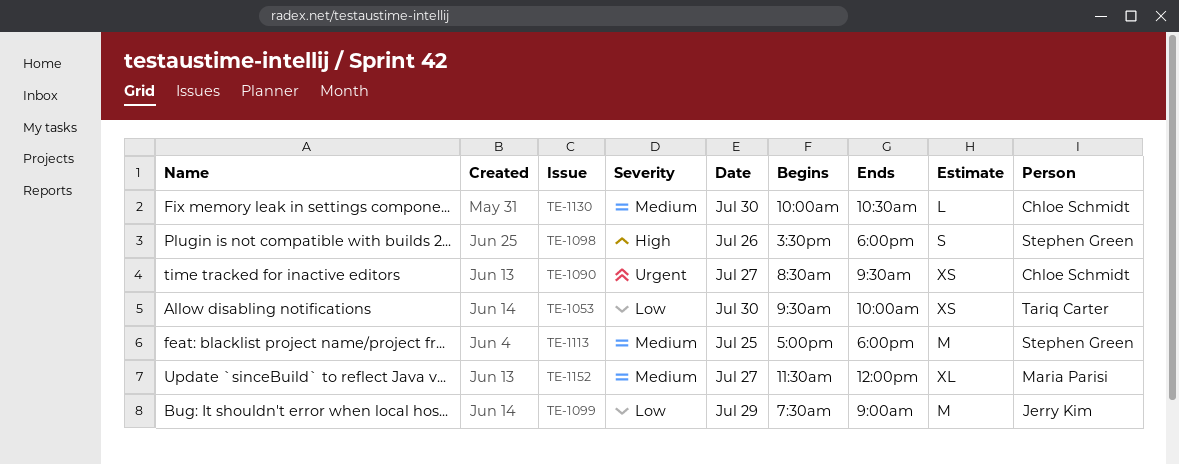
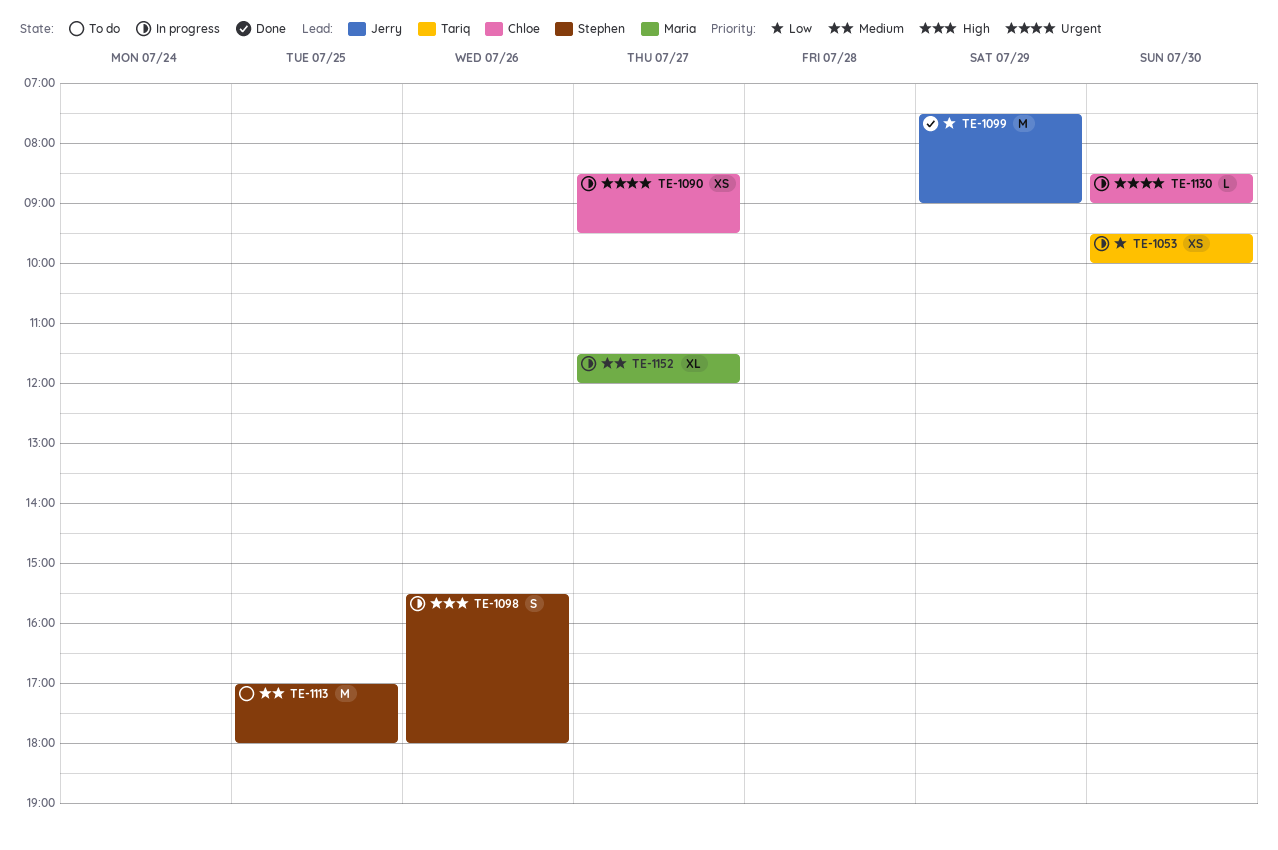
TE-1130, priority: Medium -> Urgent
TE-1130, begins: 10:00 -> 08:30
TE-1130, ends: 10:30 -> 09:00

